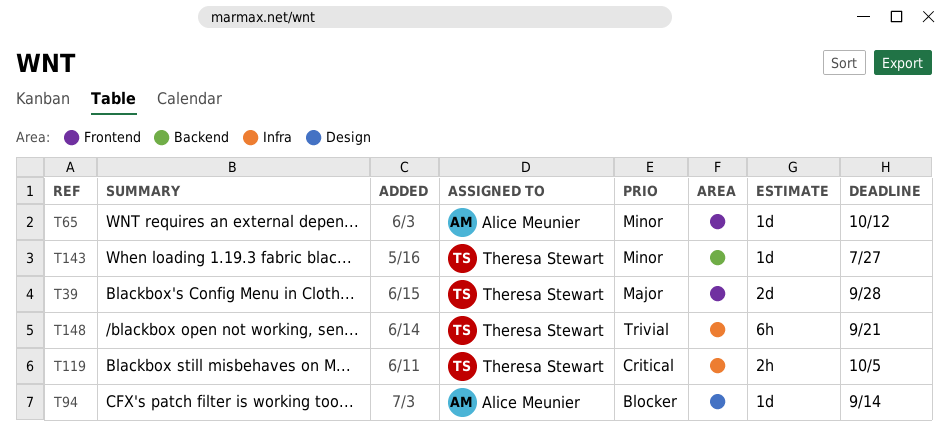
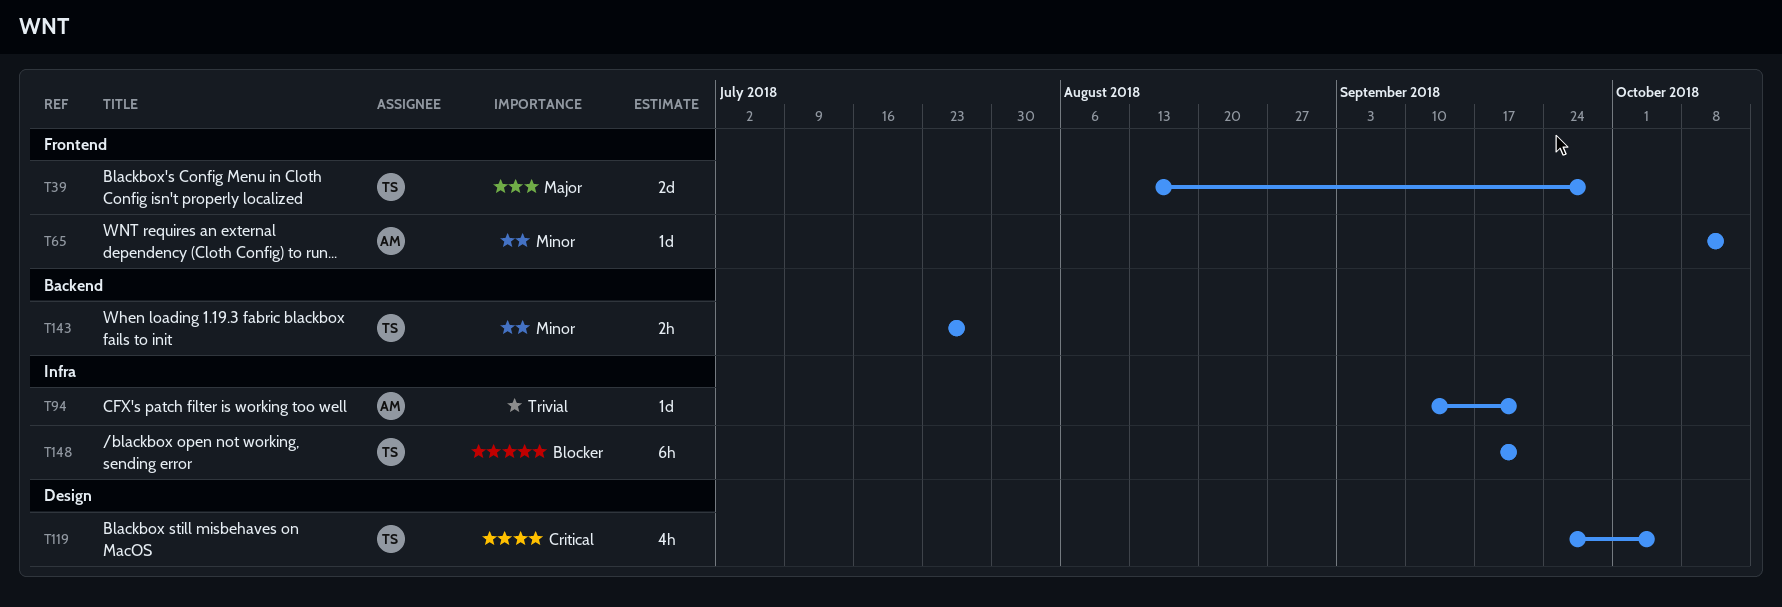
T94, priority: Blocker -> Trivial
T94, label: Design -> Infra
T94, due: Sep 14 -> Sep 21
T119, label: Infra -> Design
T119, estimate: 2h -> 4h
T143, estimate: 1d -> 2h
T148, priority: Trivial -> Blocker

